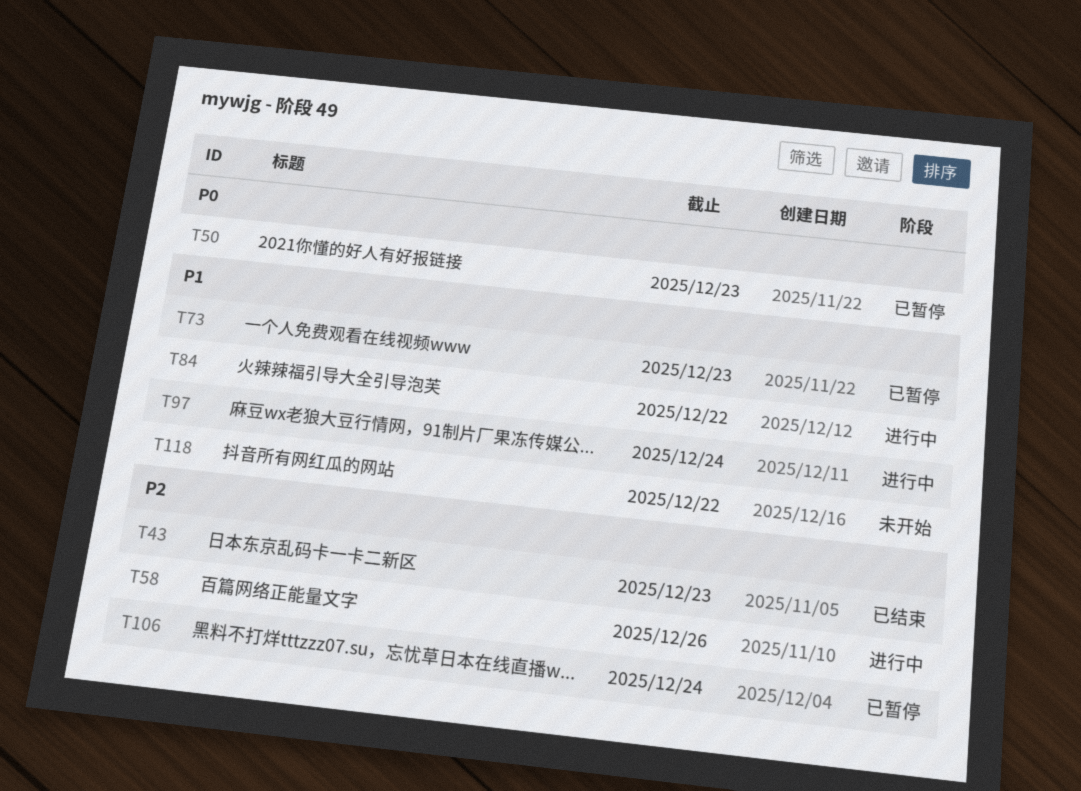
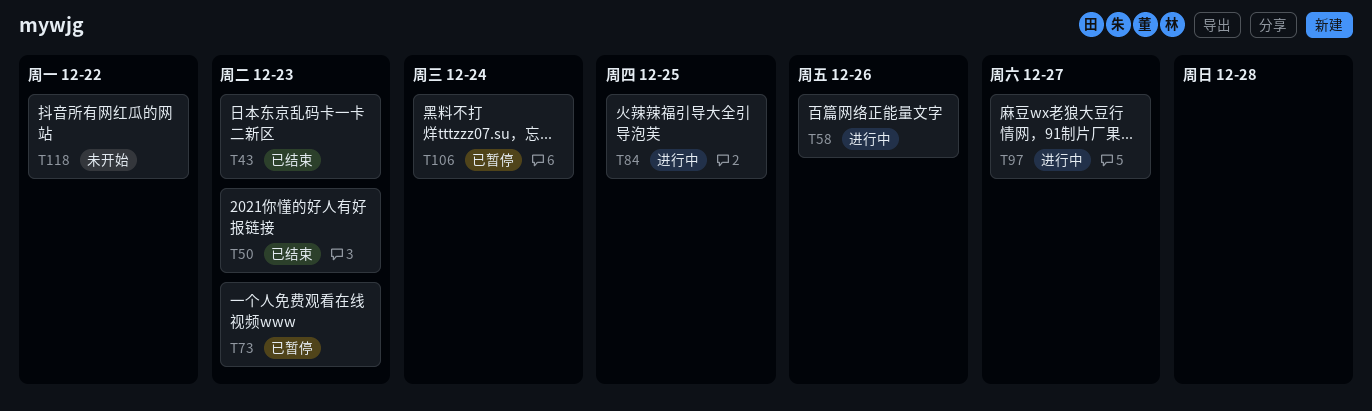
T50, status: 已暂停 -> 已结束
T84, due: Dec 22 -> Dec 25
T97, due: Dec 24 -> Dec 27

